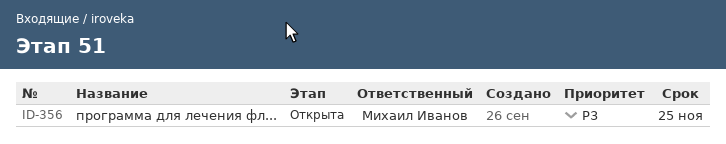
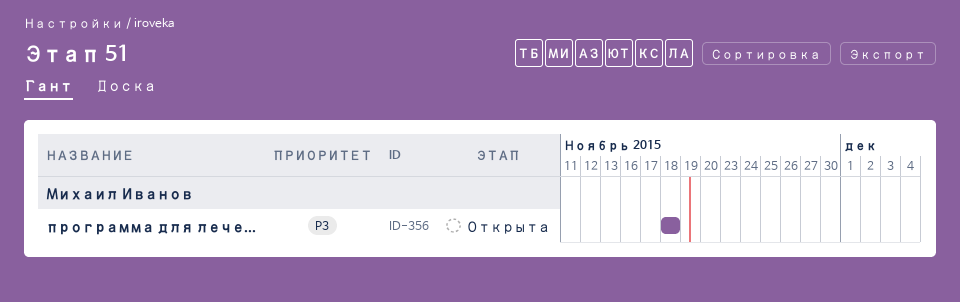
ID-356, due: Nov 25 -> Nov 18

